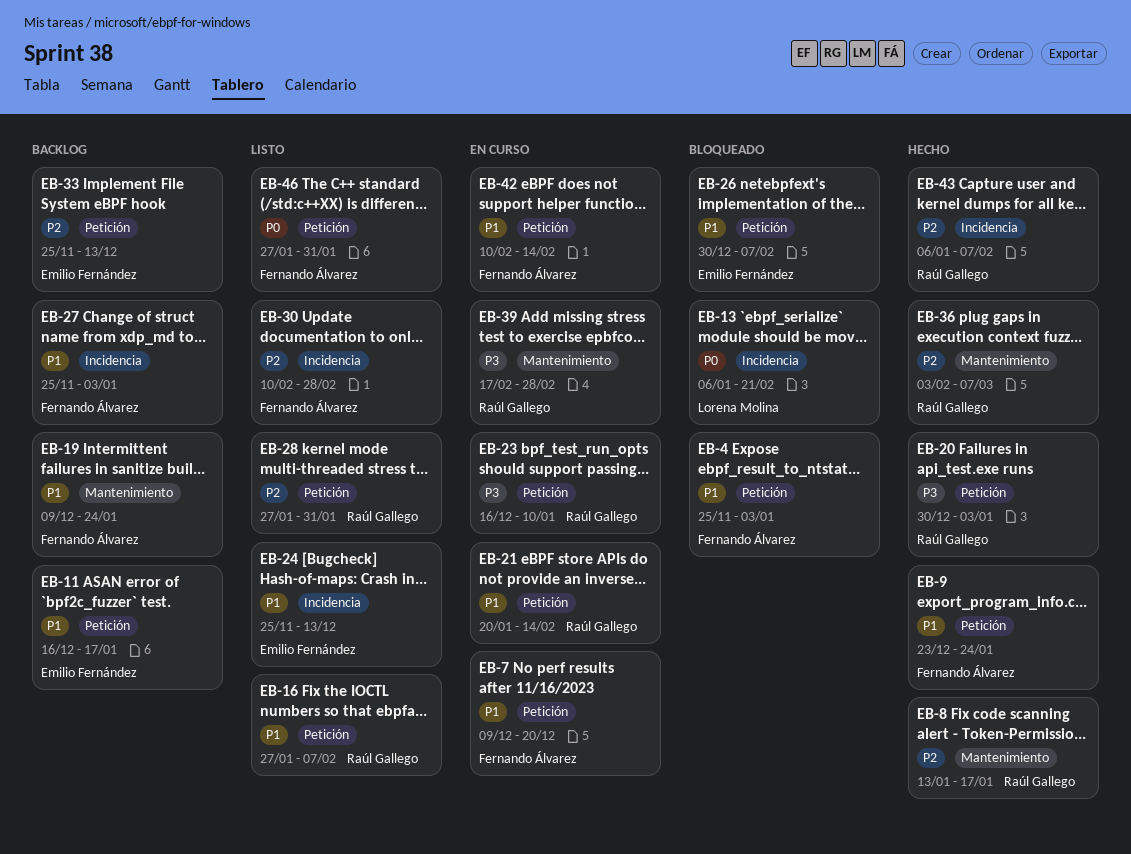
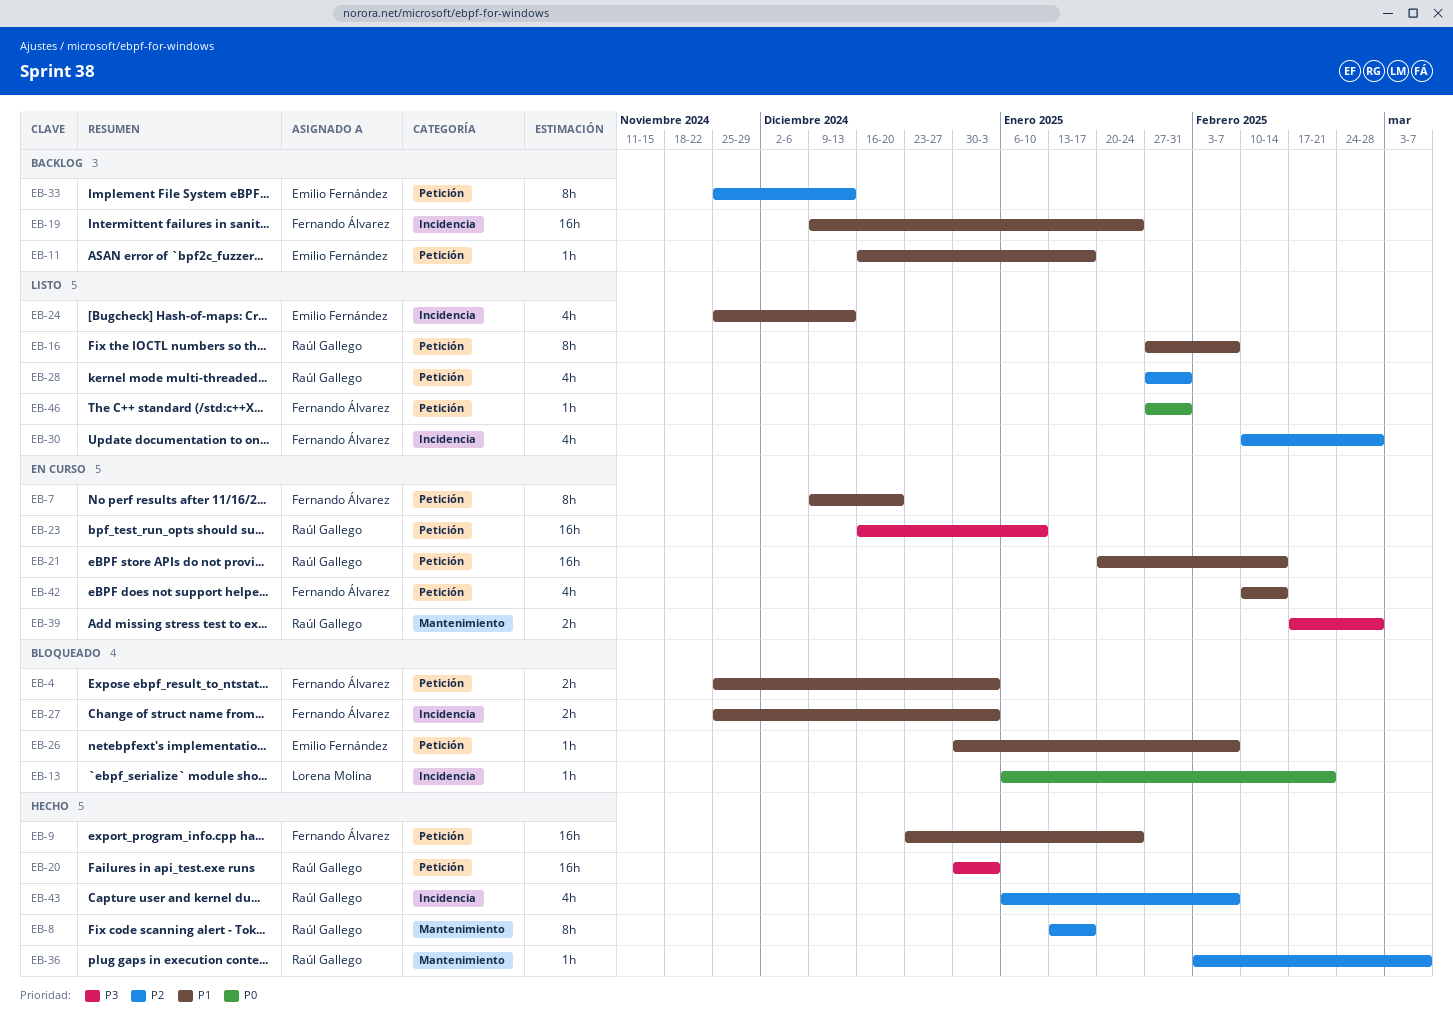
EB-19, label: Mantenimiento -> Incidencia
EB-27, status: Backlog -> Bloqueado

